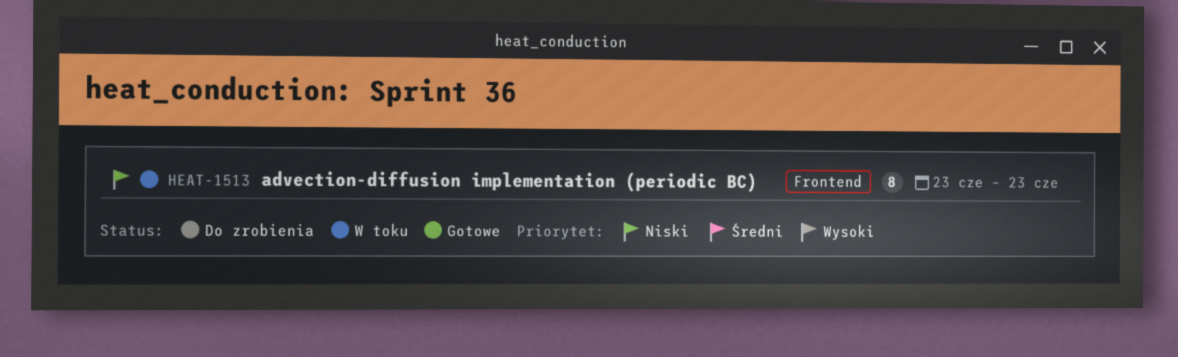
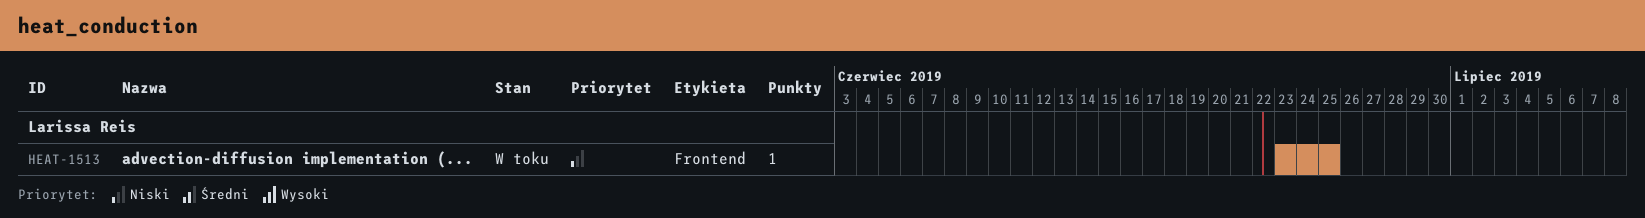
HEAT-1513, estimate: 8 -> 1
HEAT-1513, due: Jun 23 -> Jun 25

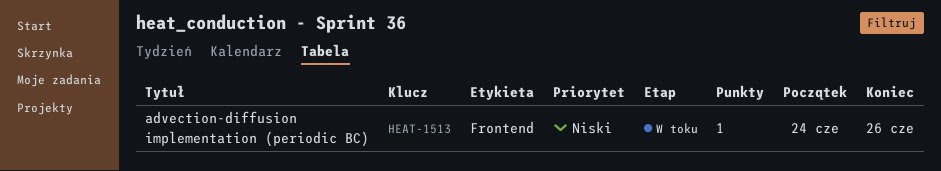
HEAT-1513, start: Jun 23 -> Jun 24
HEAT-1513, due: Jun 25 -> Jun 26

